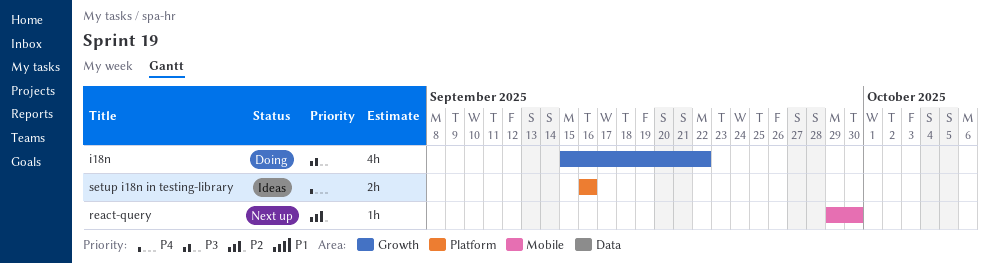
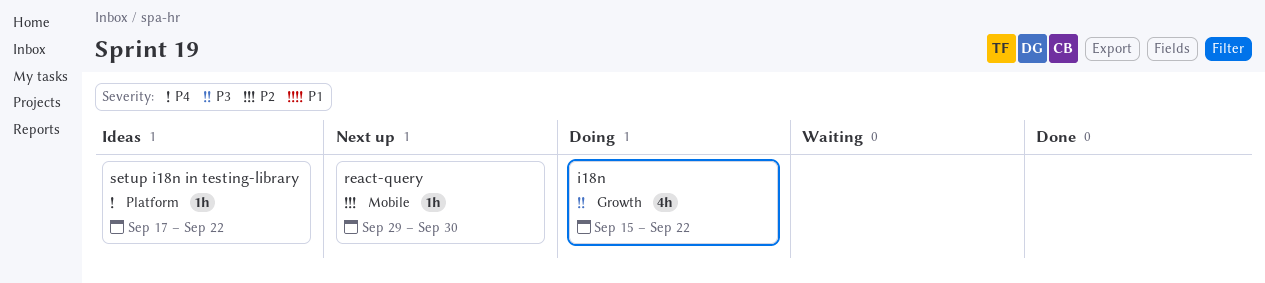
setup i18n in testing-library, estimate: 2h -> 1h
setup i18n in testing-library, start: Sep 16 -> Sep 17
setup i18n in testing-library, due: Sep 16 -> Sep 22

